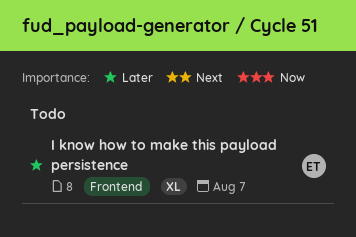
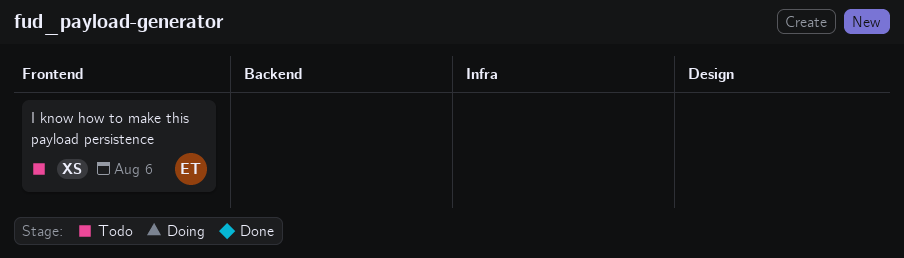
I know how to make this payload persistence, estimate: XL -> XS
I know how to make this payload persistence, due: Aug 7 -> Aug 6

